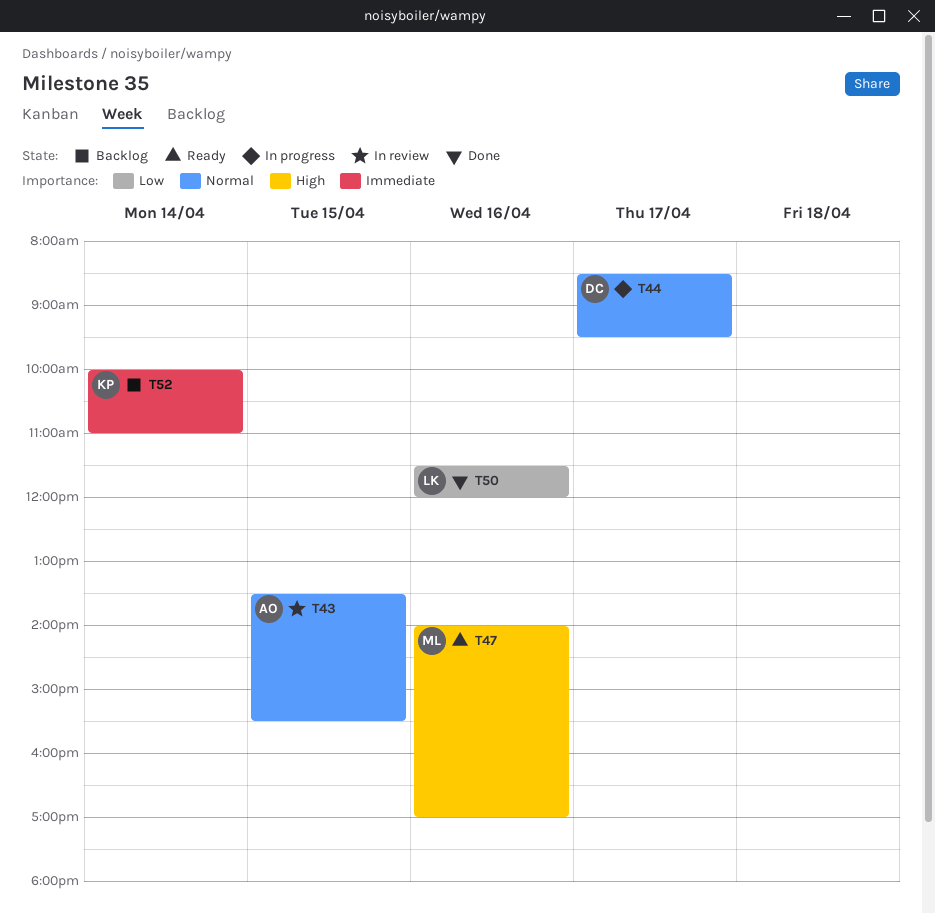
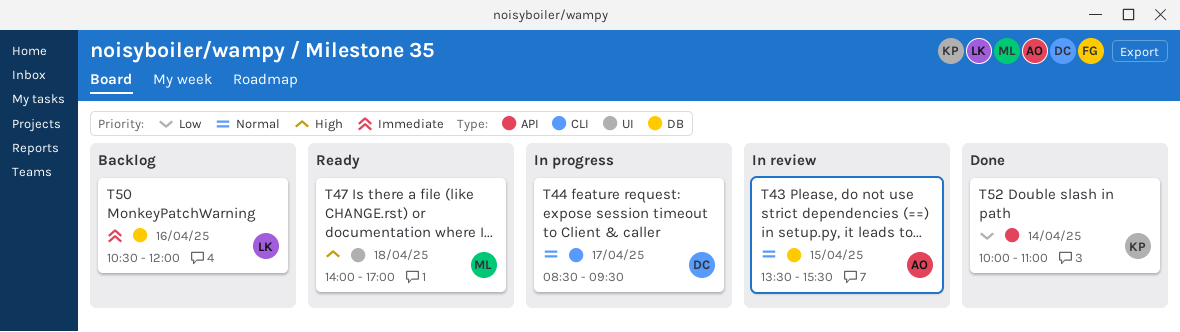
T47, day: Apr 16 -> Apr 18
T50, status: Done -> Backlog
T50, priority: Low -> Immediate
T50, begins: 11:30 -> 10:30
T52, status: Backlog -> Done
T52, priority: Immediate -> Low

